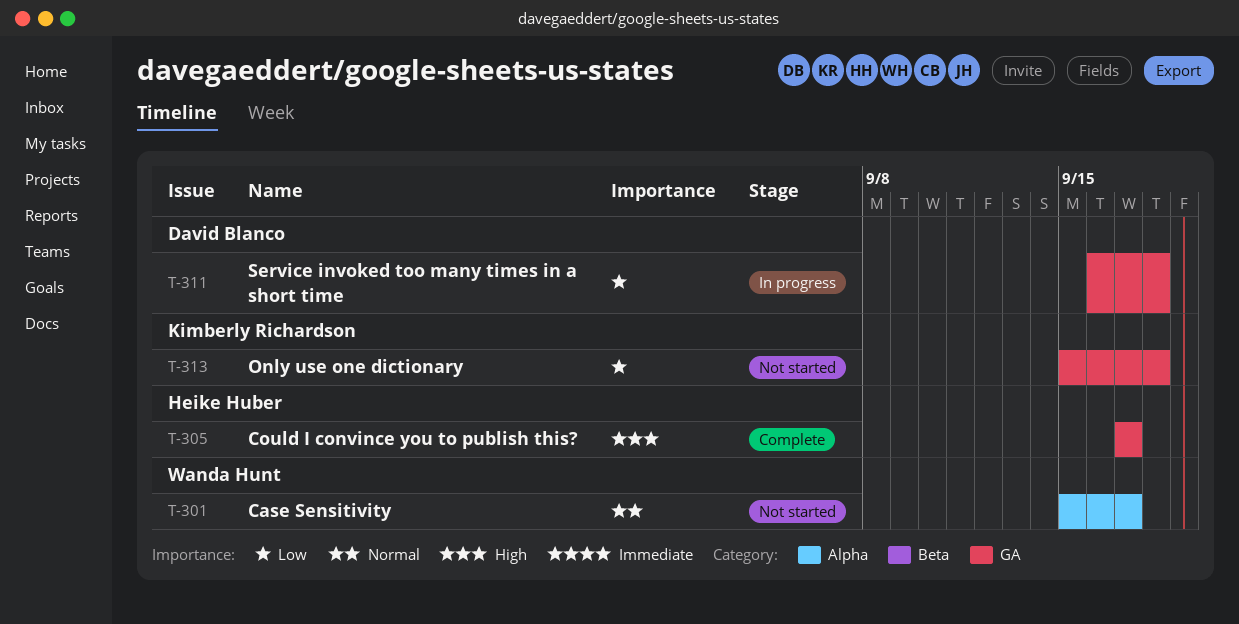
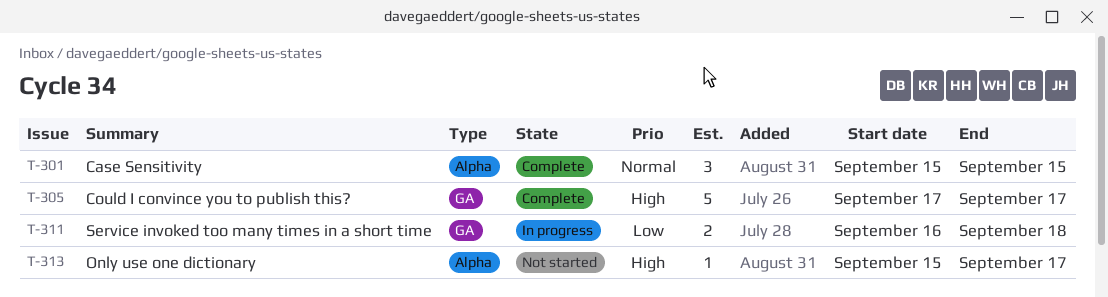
T-301, status: Not started -> Complete
T-301, due: Sep 17 -> Sep 15
T-313, priority: Low -> High
T-313, label: GA -> Alpha
T-313, due: Sep 18 -> Sep 17

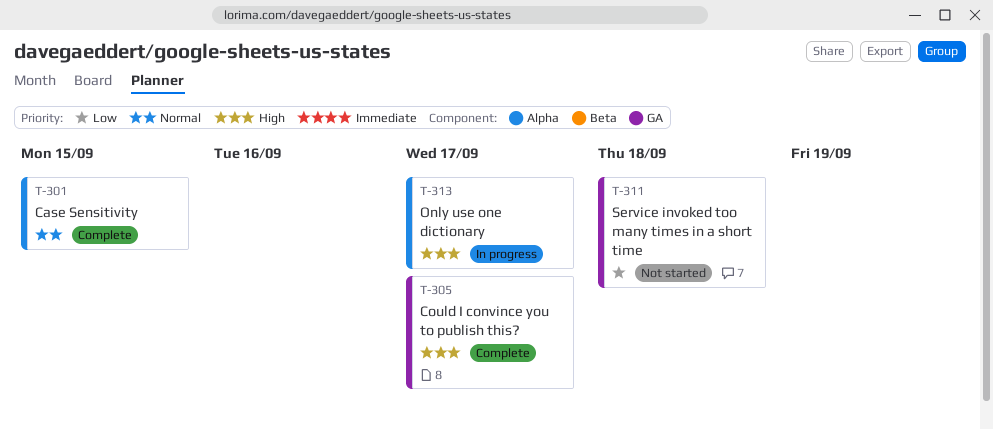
T-311, status: In progress -> Not started
T-313, status: Not started -> In progress

